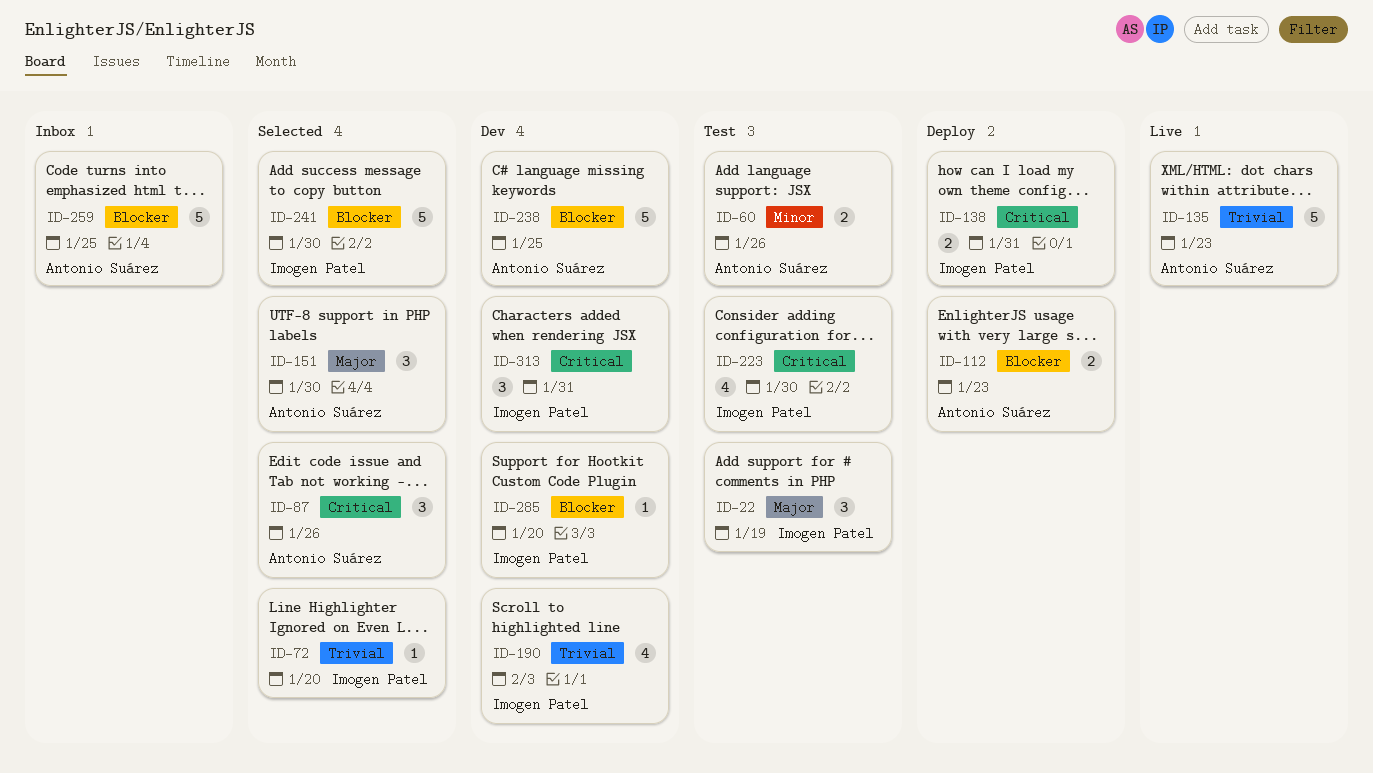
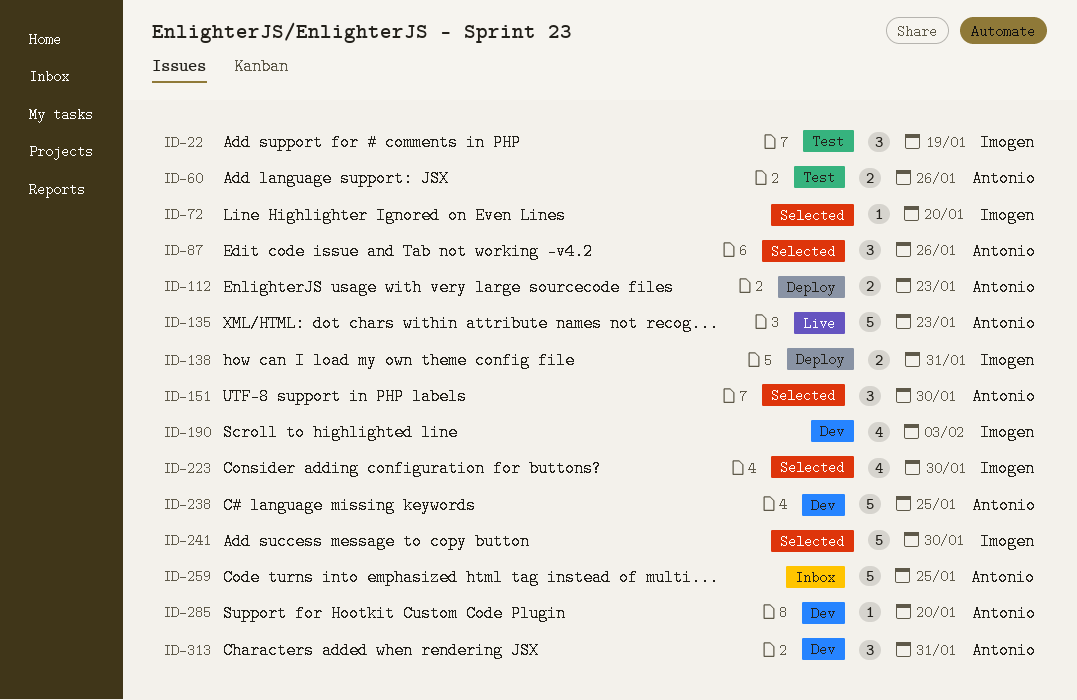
ID-223, status: Test -> Selected
ID-285, owner: Imogen Patel -> Antonio Suárez
ID-313, owner: Imogen Patel -> Antonio Suárez

